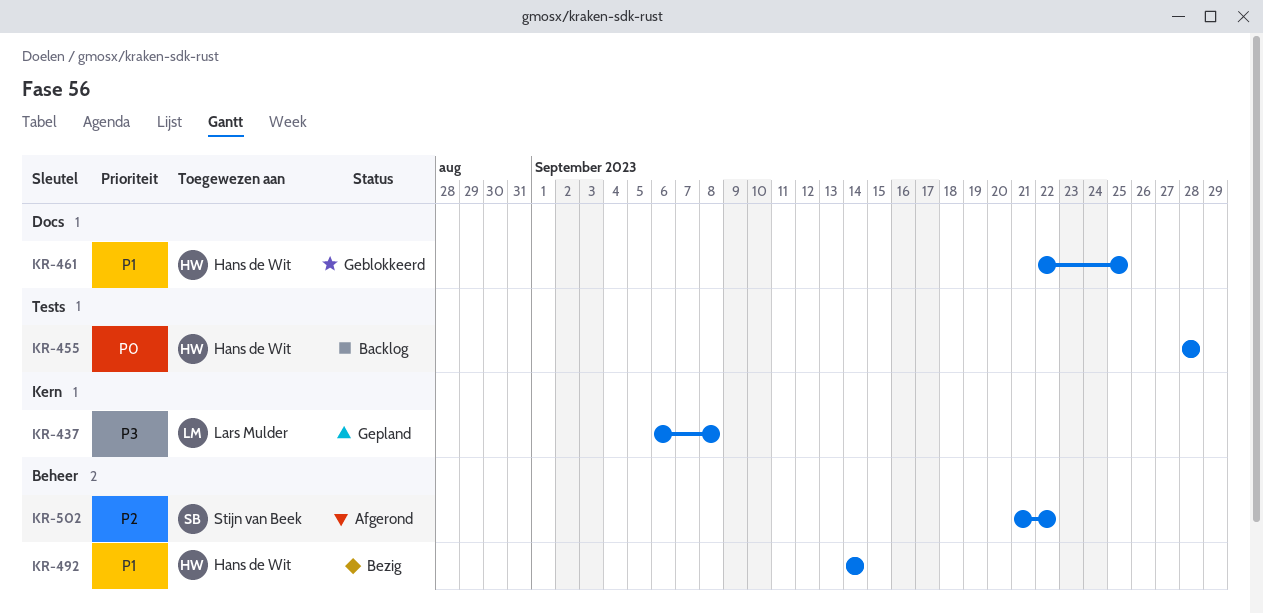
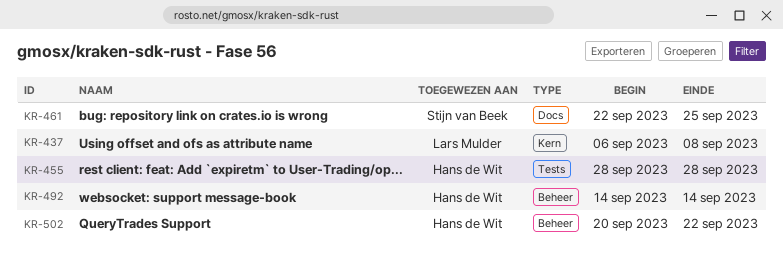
KR-461, owner: Hans de Wit -> Stijn van Beek
KR-502, owner: Stijn van Beek -> Hans de Wit
KR-502, start: Sep 21 -> Sep 20

